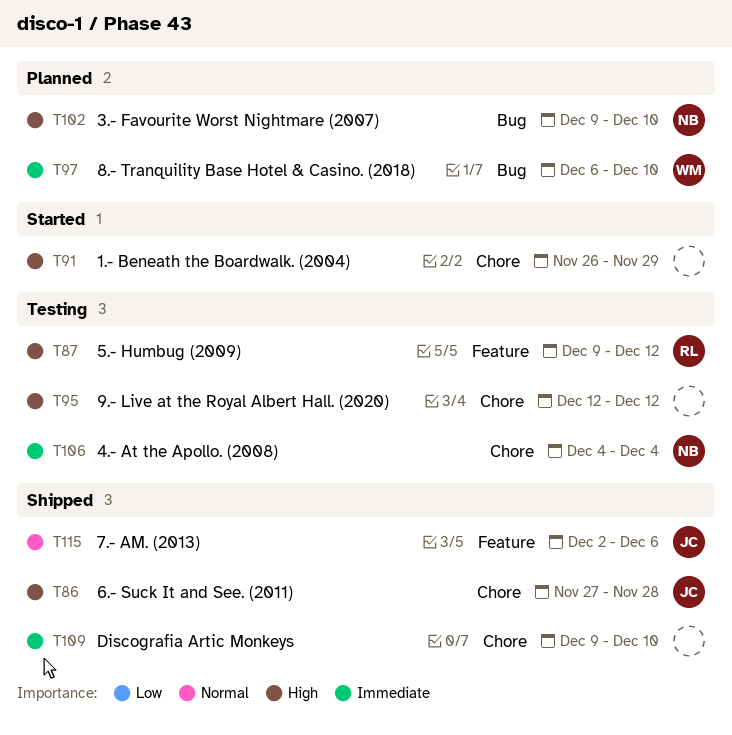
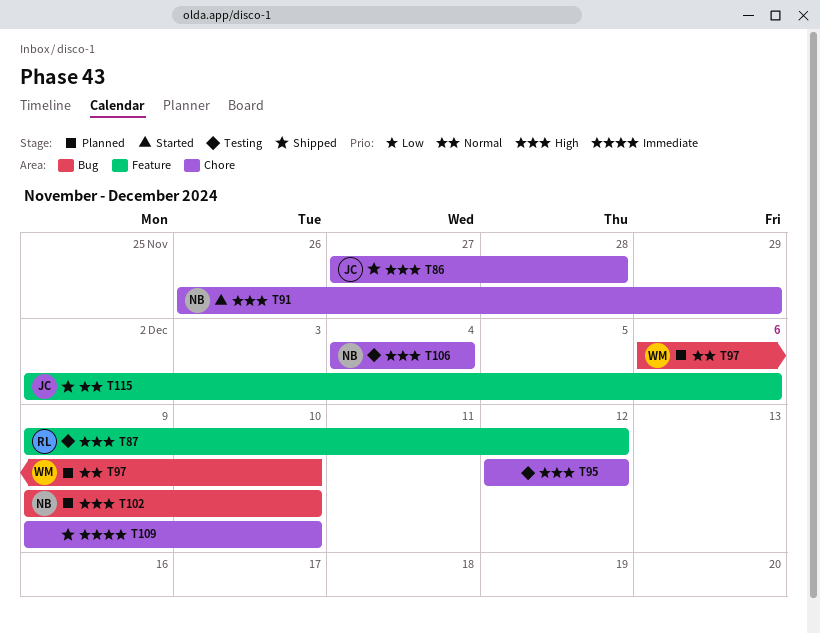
T91, owner: none -> NB
T97, priority: Immediate -> Normal
T106, priority: Immediate -> High

